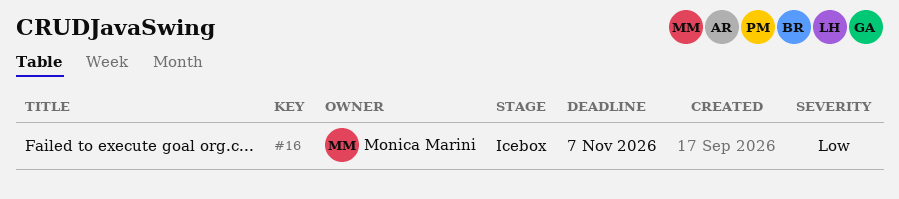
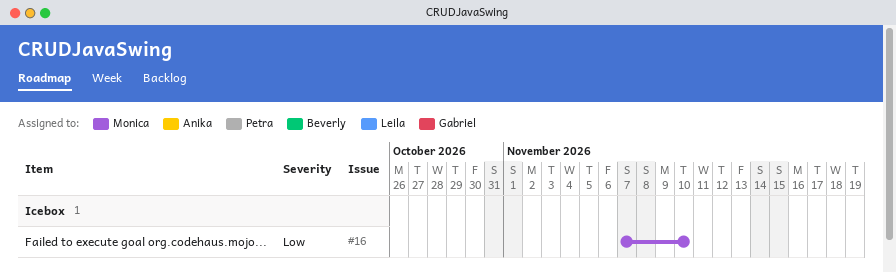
#16, due: Nov 7 -> Nov 10

